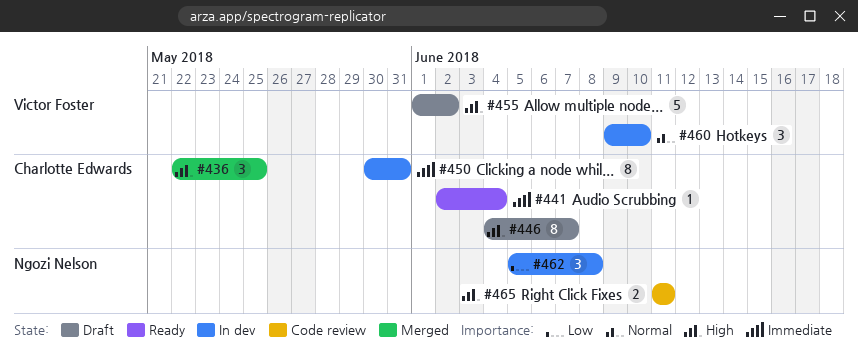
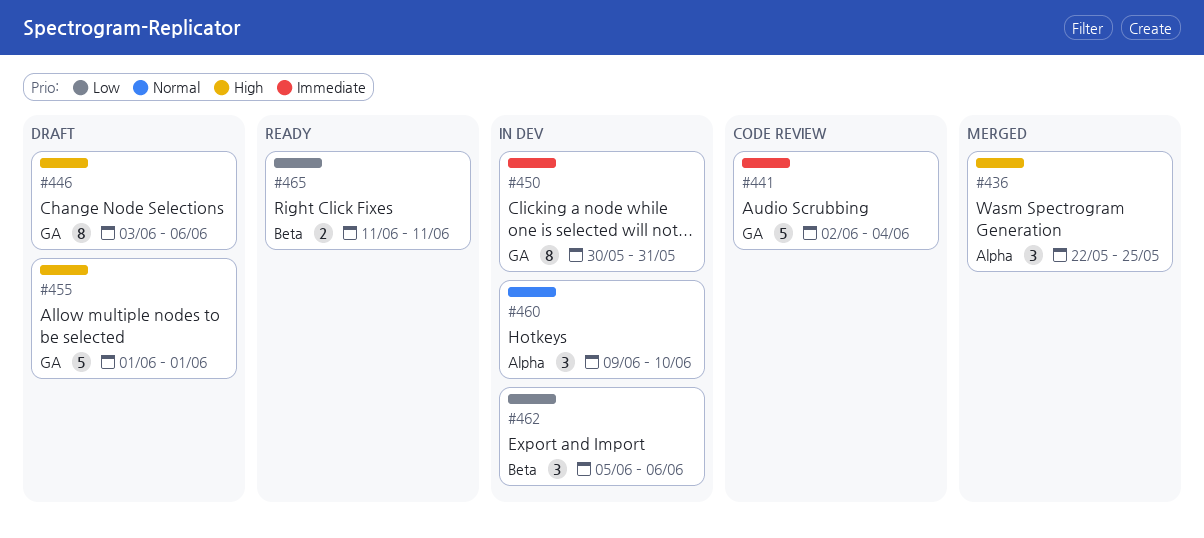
#441, status: Ready -> Code review
#441, estimate: 1 -> 5
#446, start: Jun 4 -> Jun 3
#446, due: Jun 7 -> Jun 6
#455, due: Jun 2 -> Jun 1
#462, due: Jun 8 -> Jun 6
#465, status: Code review -> Ready
#465, priority: High -> Low

